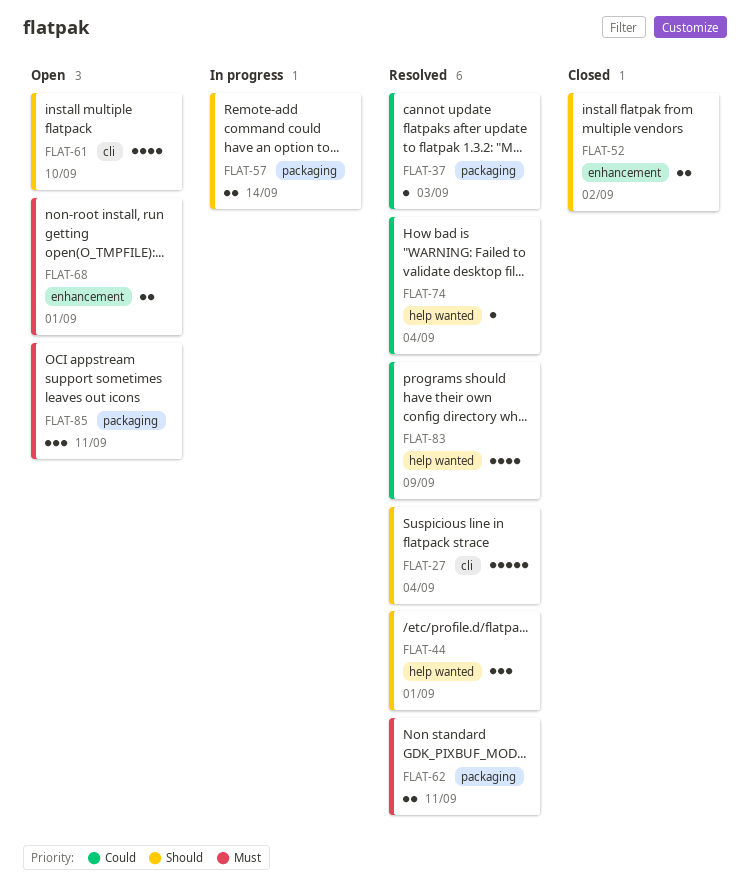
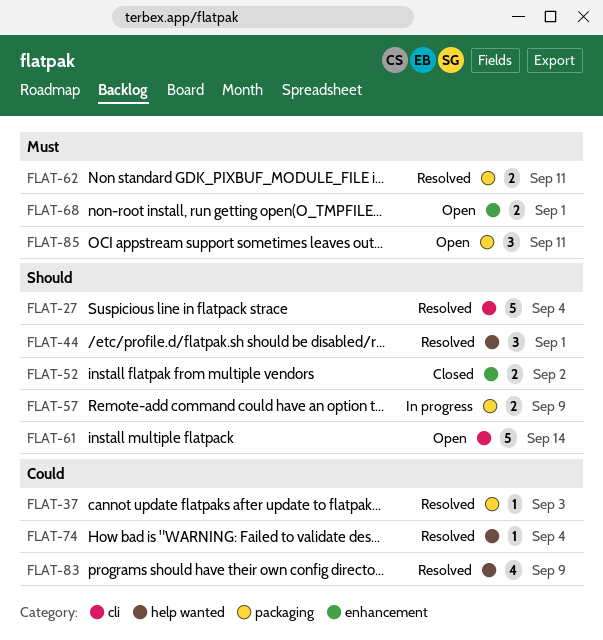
FLAT-57, due: Sep 14 -> Sep 9
FLAT-61, estimate: 4 -> 5
FLAT-61, due: Sep 10 -> Sep 14

